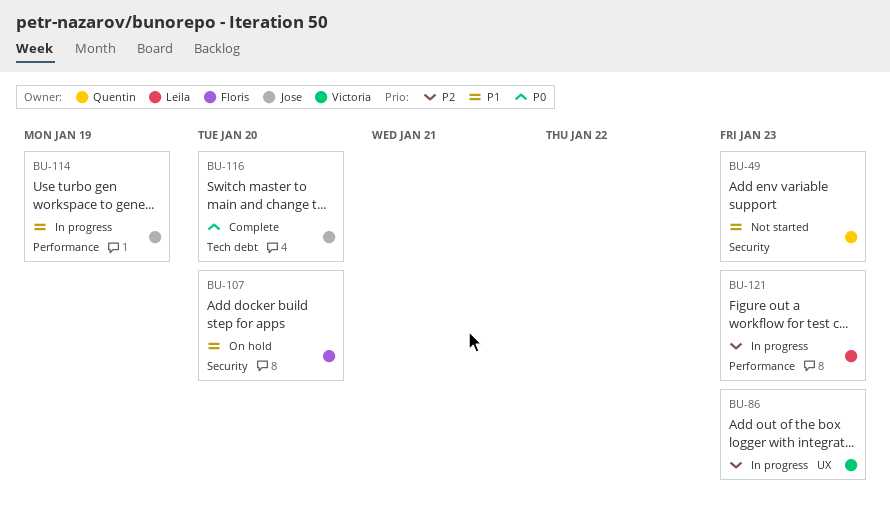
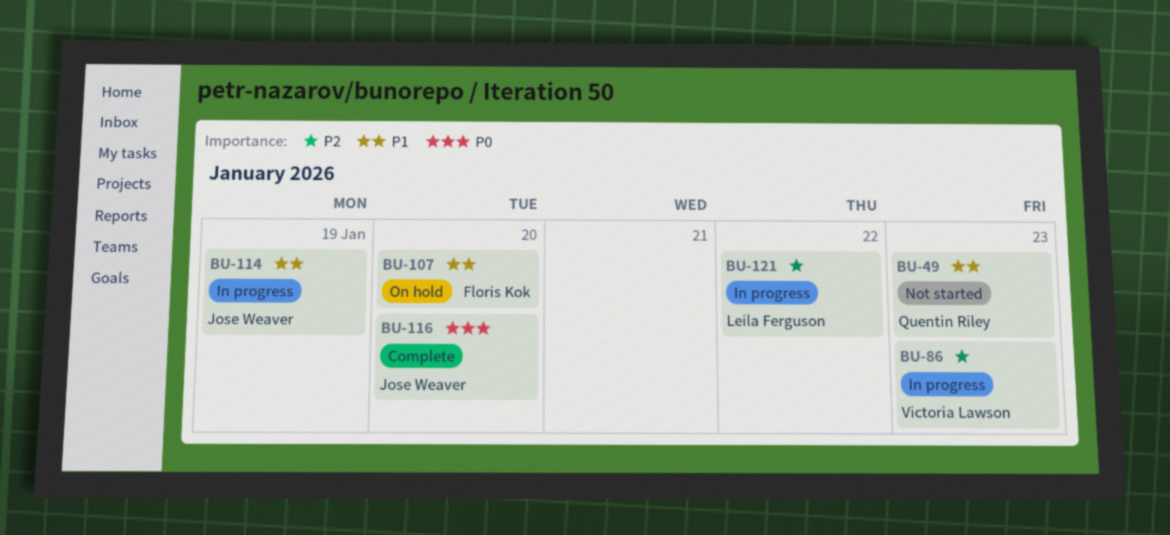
BU-121, due: Jan 23 -> Jan 22

